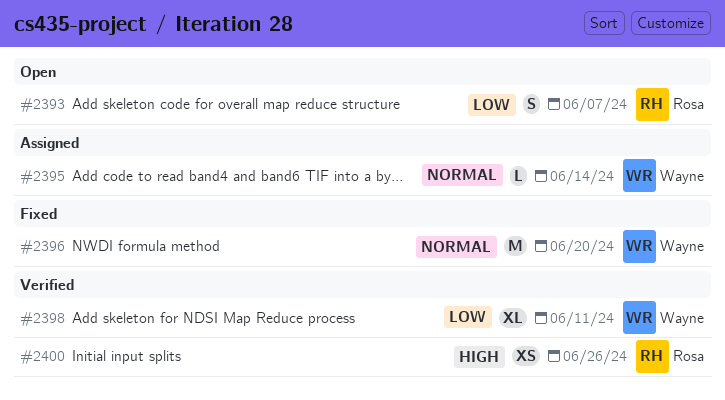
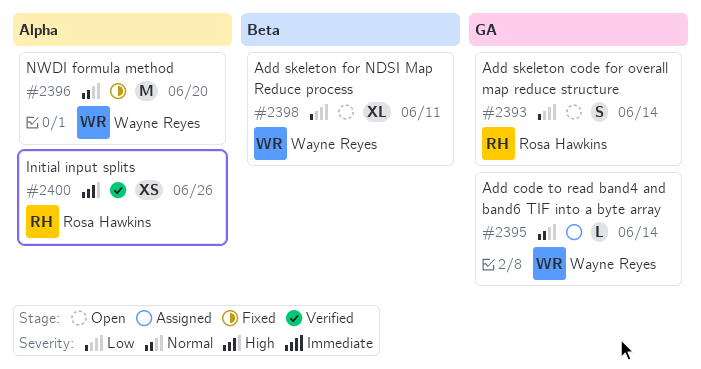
#2393, due: Jun 7 -> Jun 14
#2398, status: Verified -> Open

